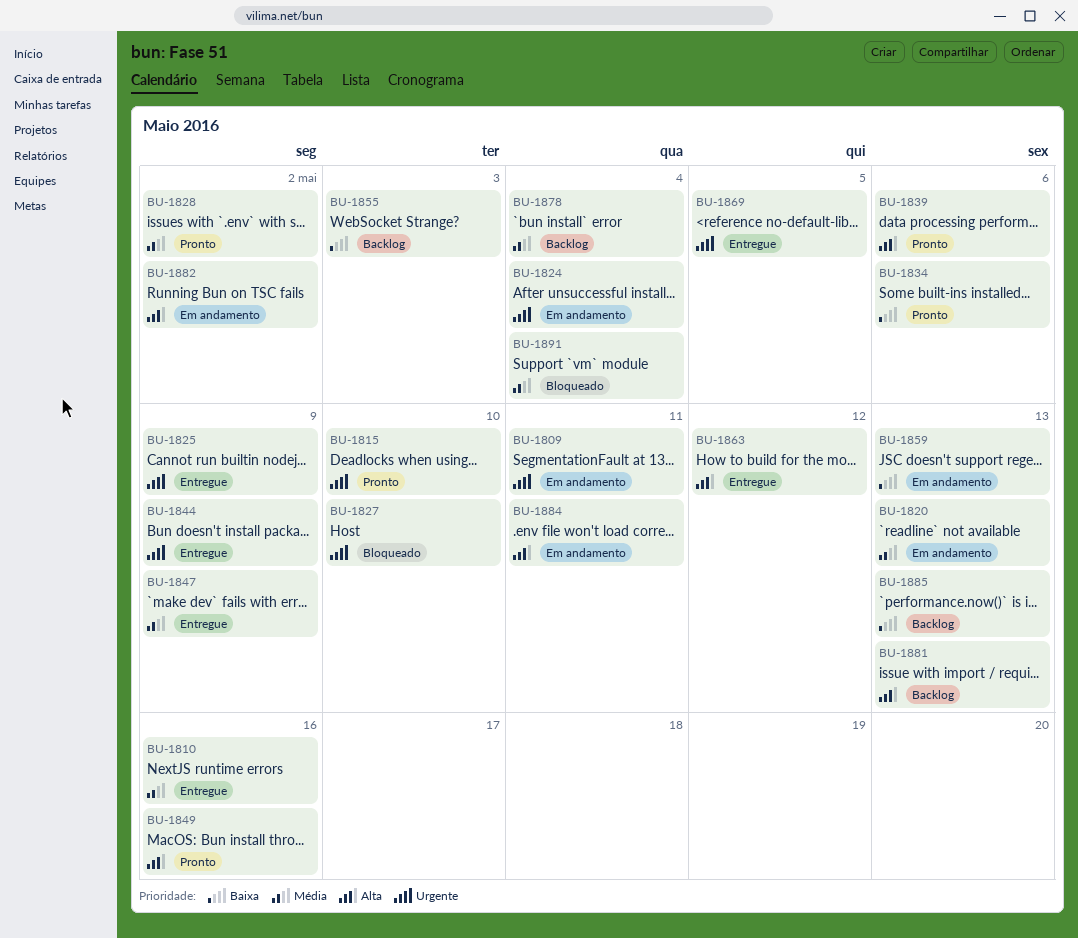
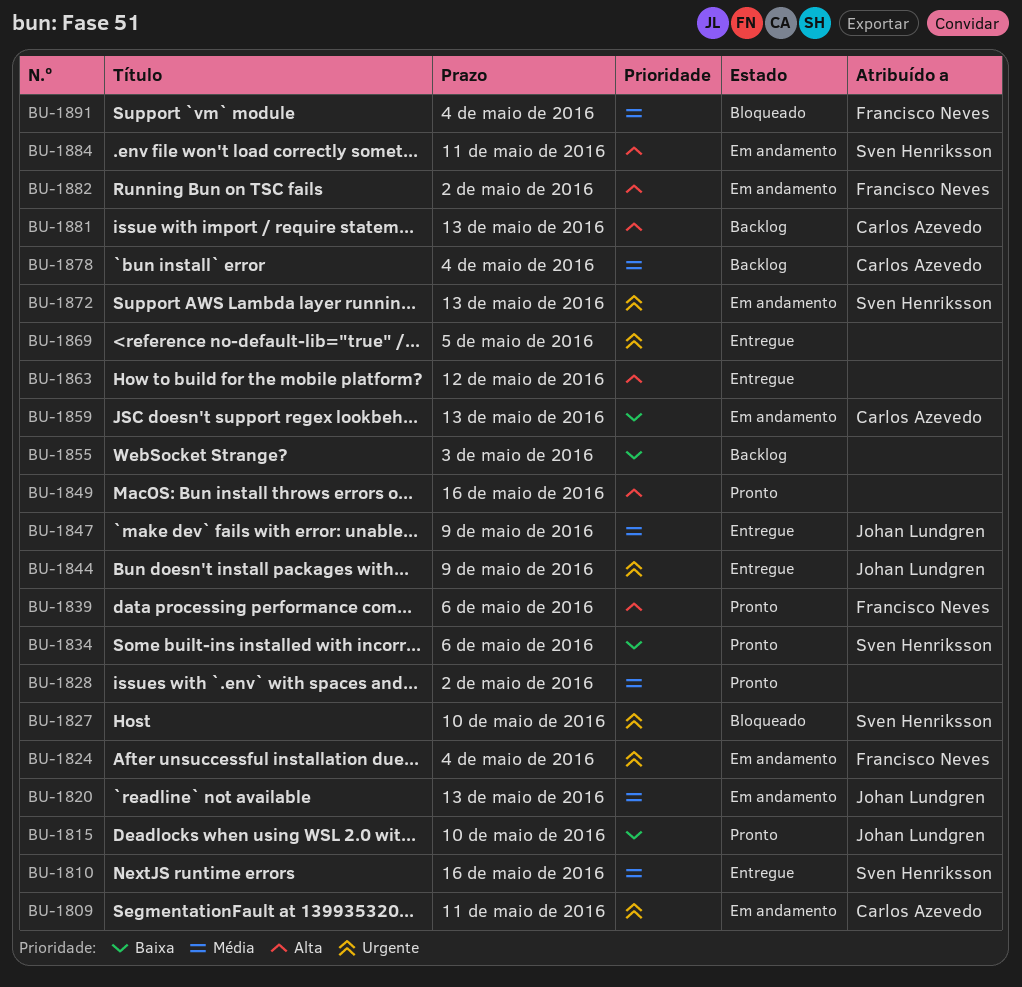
BU-1815, priority: Urgente -> Baixa
BU-1825: present -> none
BU-1872: none -> present
BU-1885: present -> none

